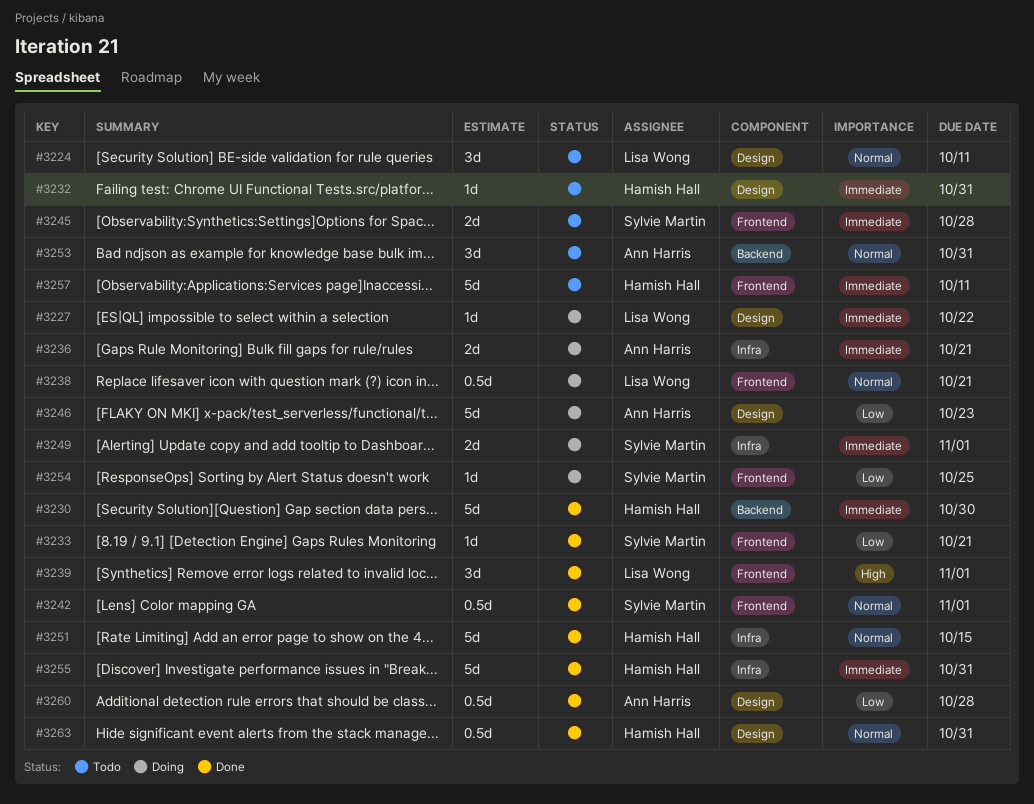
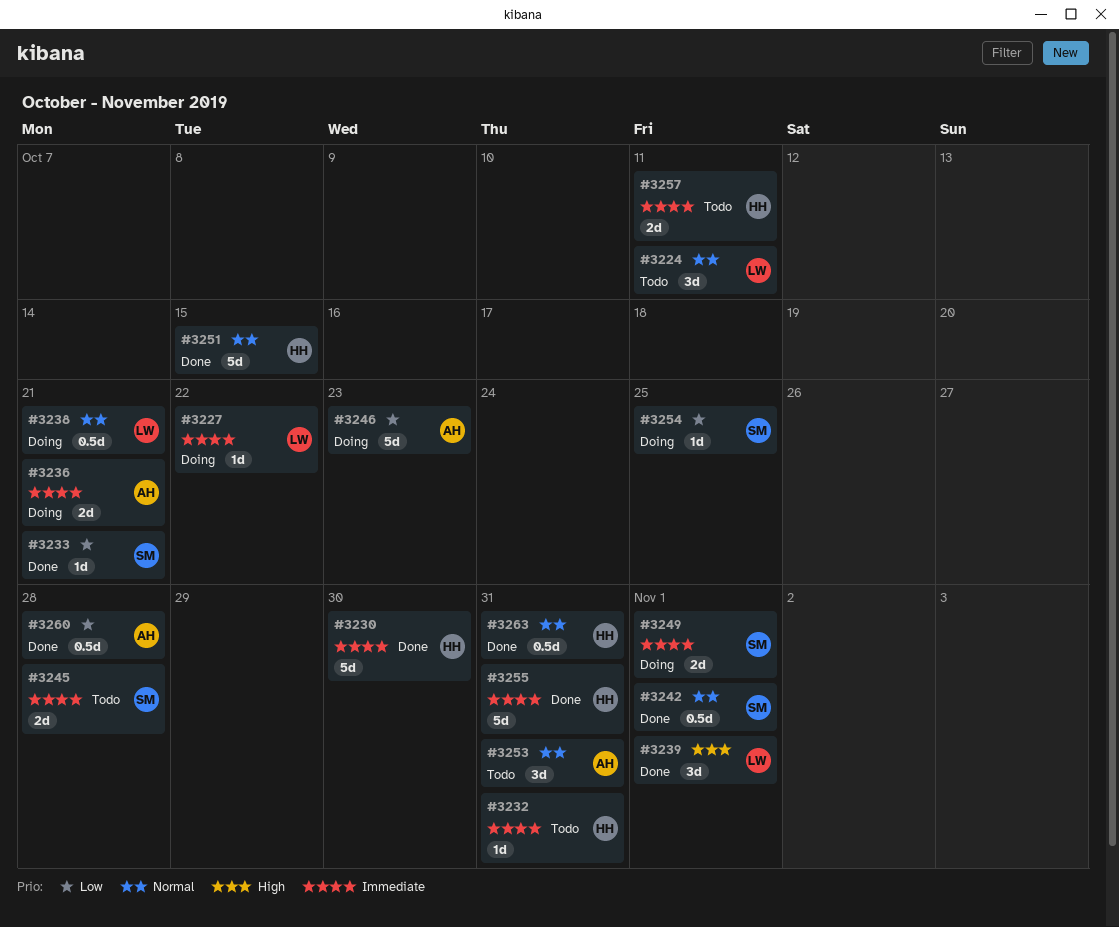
#3257, estimate: 5d -> 2d

